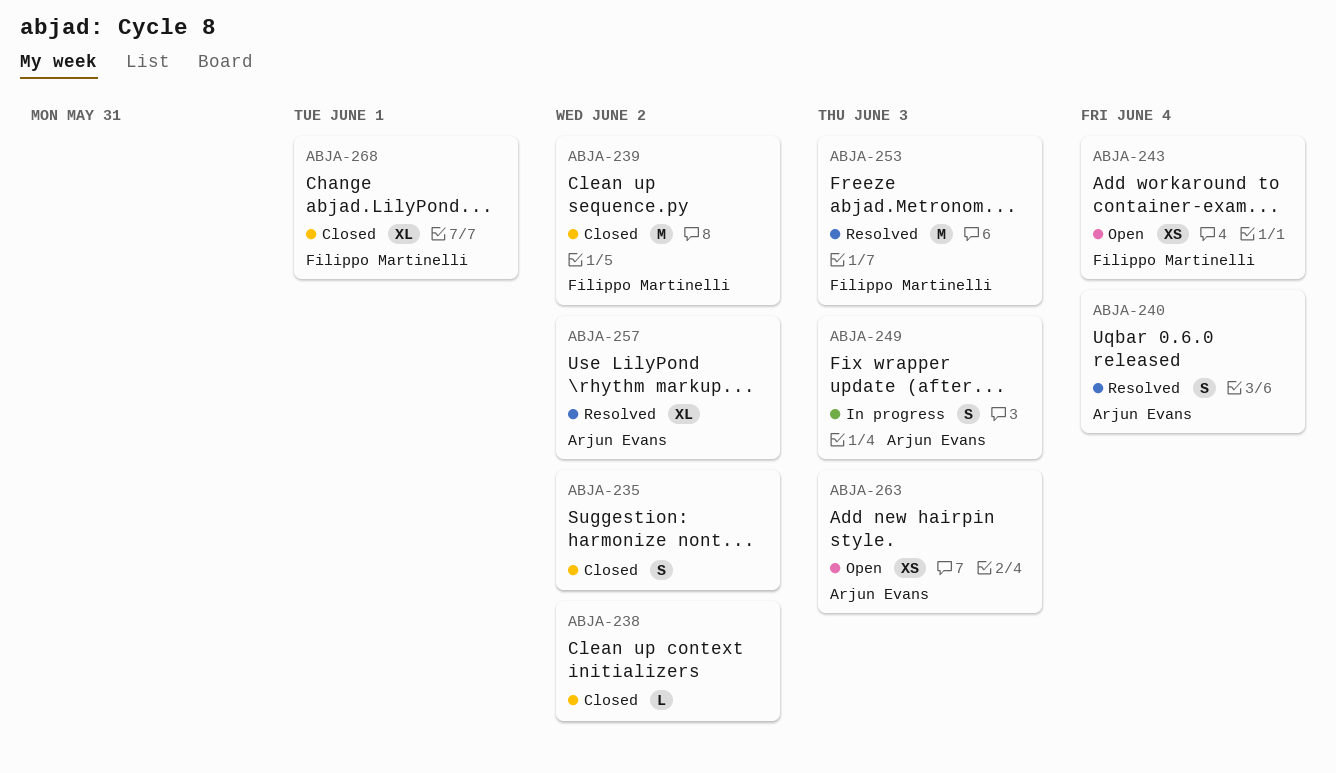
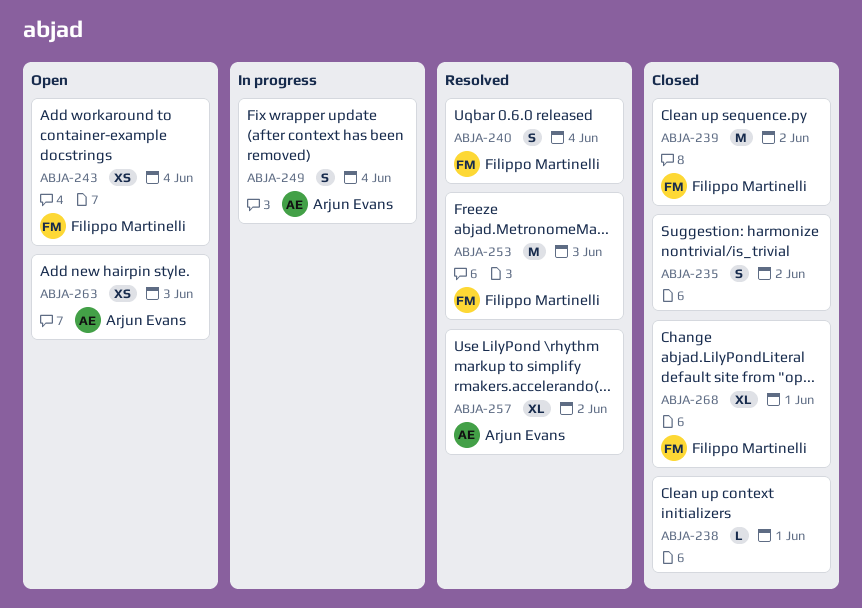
ABJA-238, due: Jun 2 -> Jun 1
ABJA-240, owner: Arjun Evans -> Filippo Martinelli
ABJA-249, due: Jun 3 -> Jun 4

